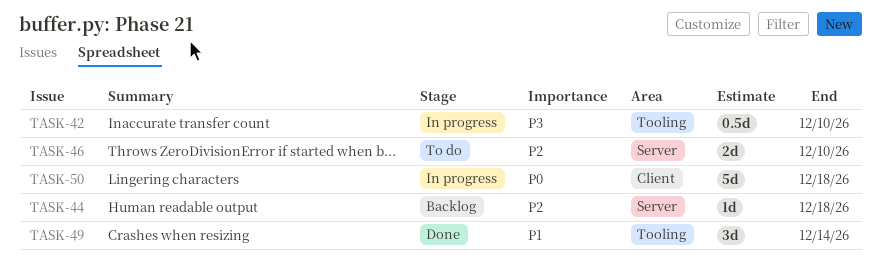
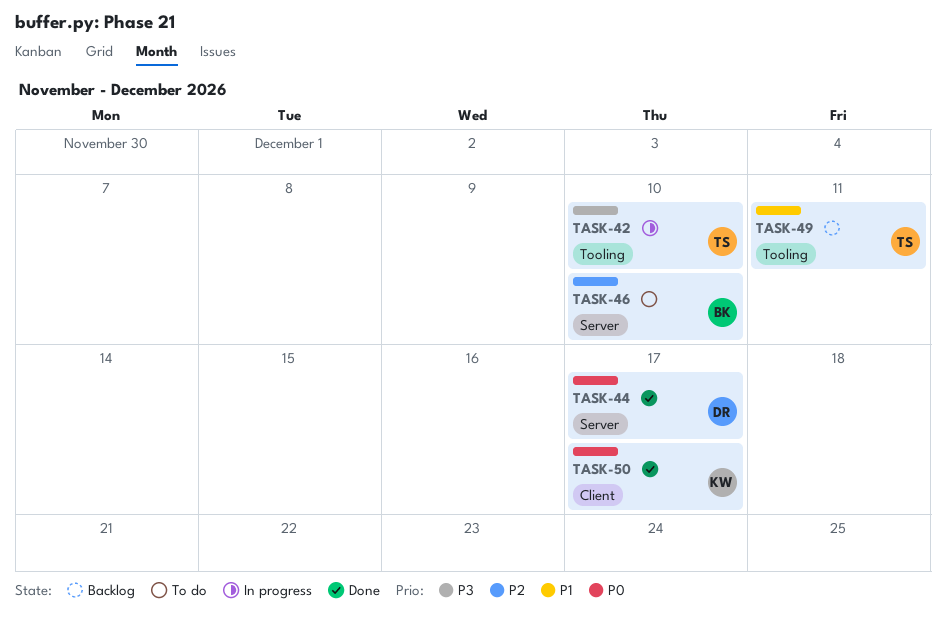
TASK-44, status: Backlog -> Done
TASK-44, priority: P2 -> P0
TASK-44, due: Dec 18 -> Dec 17
TASK-49, status: Done -> Backlog
TASK-49, due: Dec 14 -> Dec 11
TASK-50, status: In progress -> Done
TASK-50, due: Dec 18 -> Dec 17

